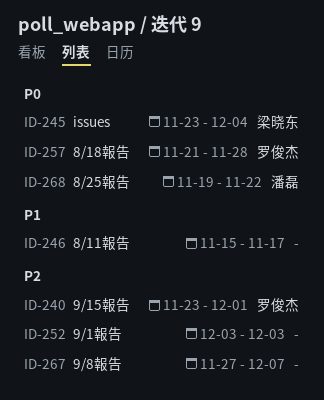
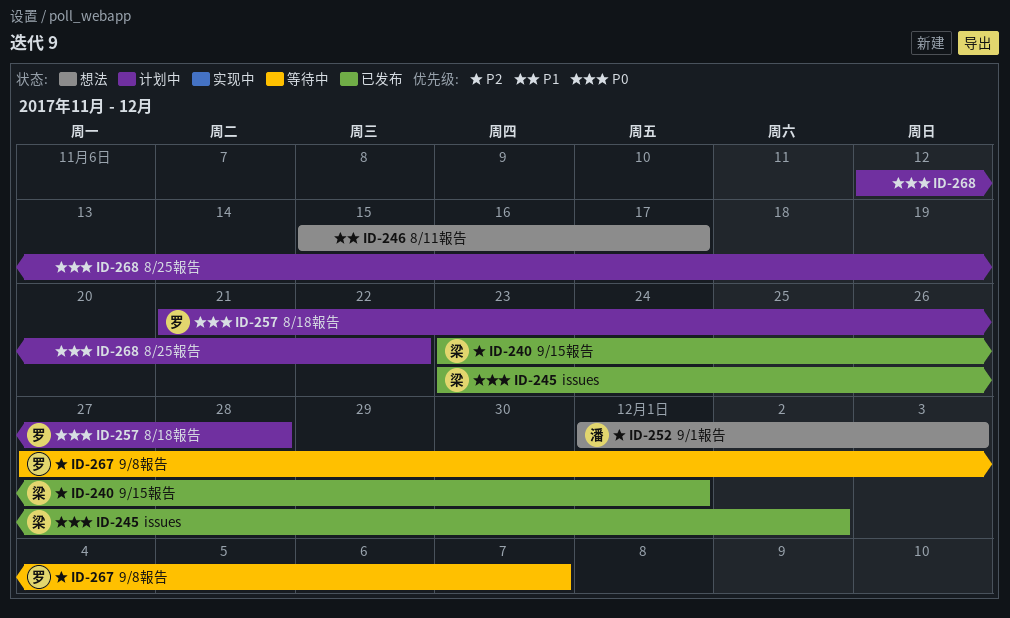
ID-240, owner: 罗俊杰 -> 梁晓东
ID-245, due: Dec 4 -> Dec 2
ID-252, owner: none -> 潘磊
ID-252, start: Dec 3 -> Dec 1
ID-267, owner: none -> 罗俊杰
ID-268, owner: 潘磊 -> none
ID-268, start: Nov 19 -> Nov 12

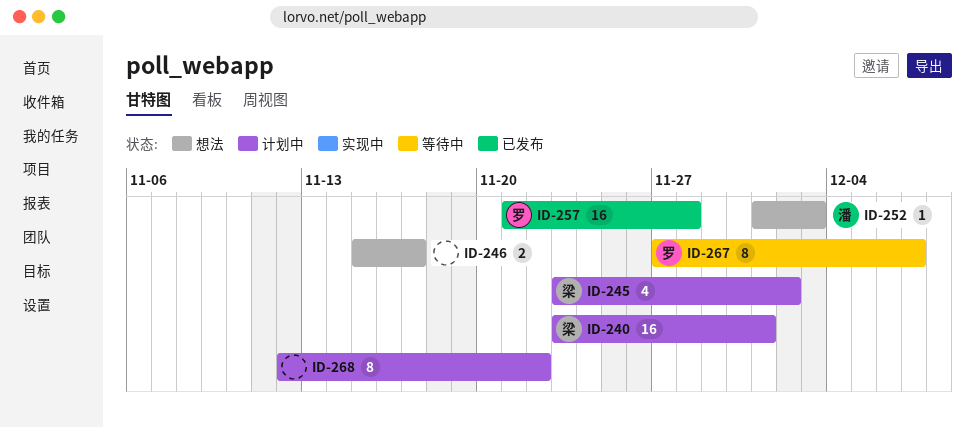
ID-240, status: 已发布 -> 计划中
ID-245, status: 已发布 -> 计划中
ID-257, status: 计划中 -> 已发布

